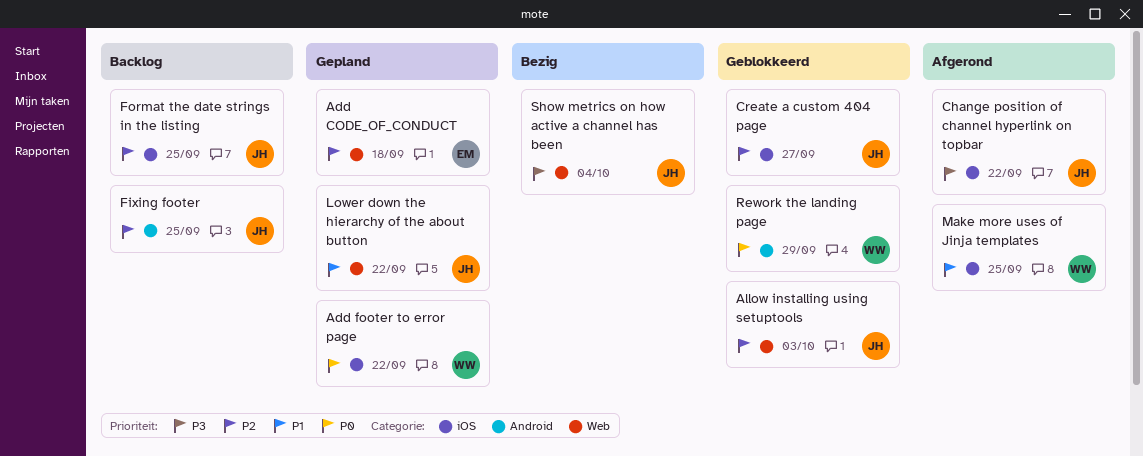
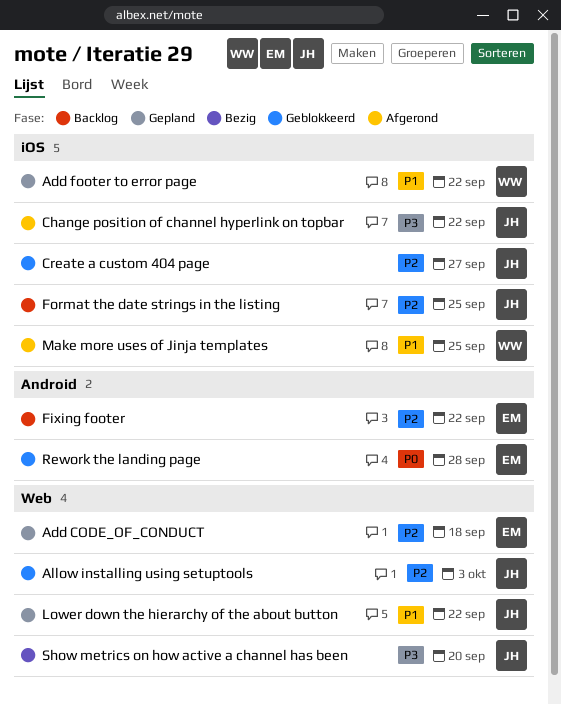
Add footer to error page, priority: P0 -> P1
Fixing footer, owner: JH -> EM
Fixing footer, due: Sep 25 -> Sep 22
Rework the landing page, owner: WW -> EM
Rework the landing page, due: Sep 29 -> Sep 28
Show metrics on how active a channel has been, due: Oct 4 -> Sep 20

